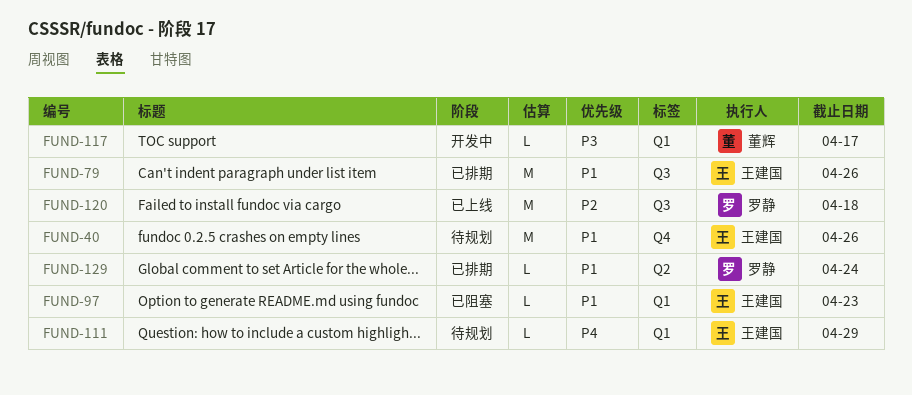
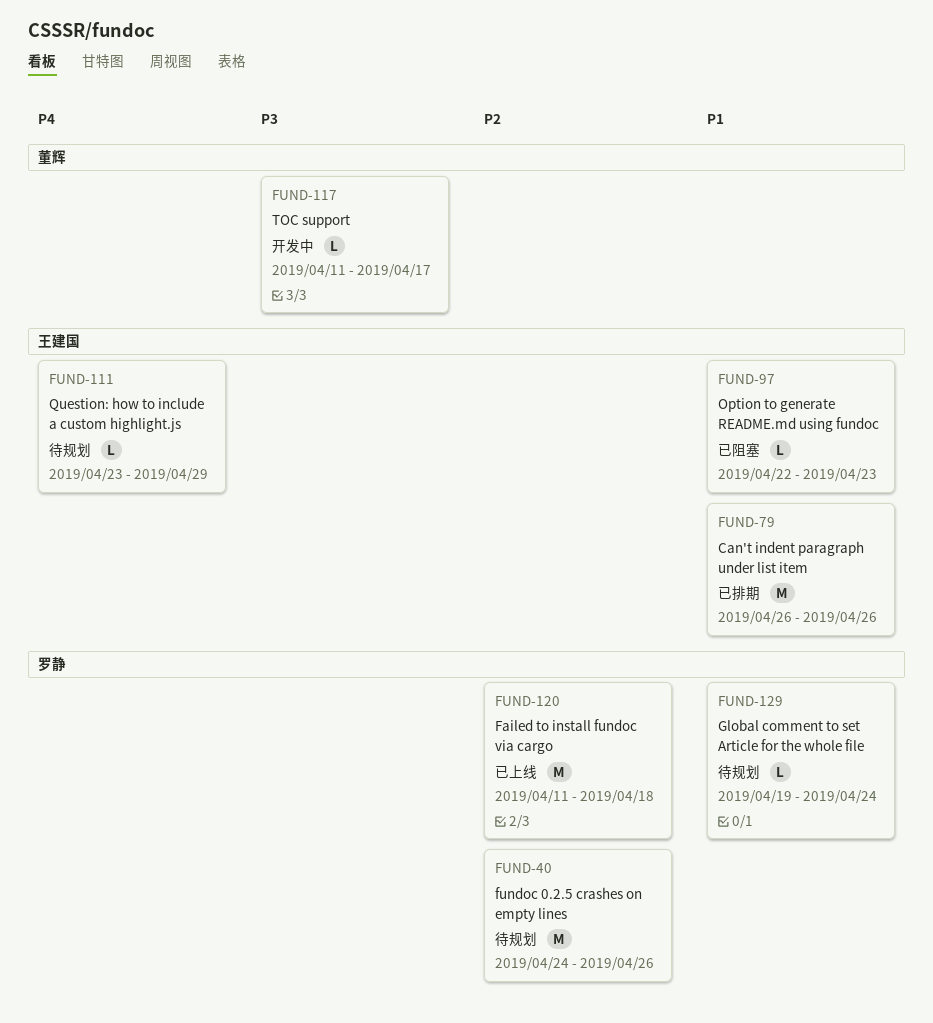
FUND-40, owner: 王建国 -> 罗静
FUND-40, priority: P1 -> P2
FUND-129, status: 已排期 -> 待规划

